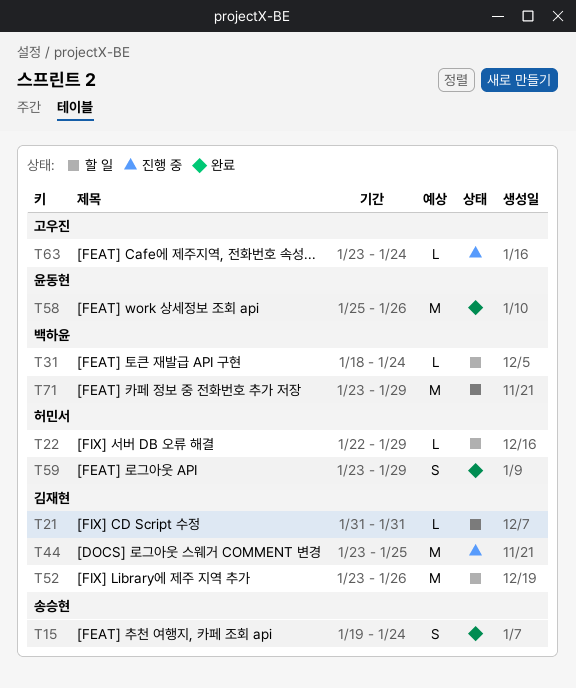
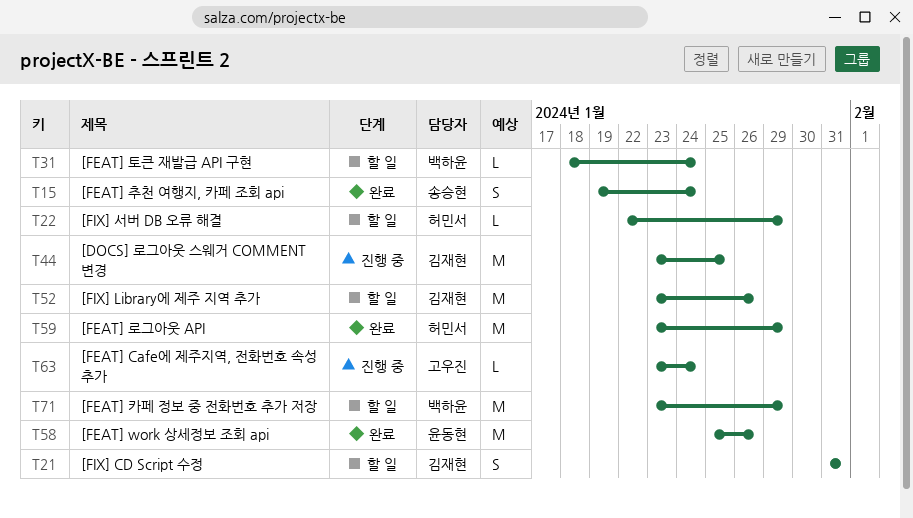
T21, estimate: L -> S
T59, estimate: S -> M

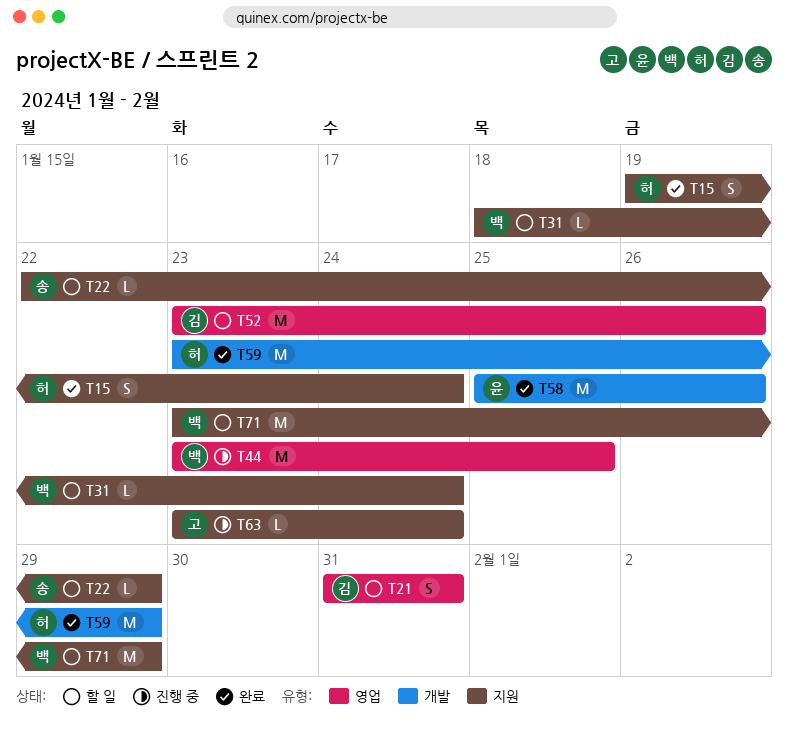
T15, owner: 송승현 -> 허민서
T22, owner: 허민서 -> 송승현
T44, owner: 김재현 -> 백하윤

